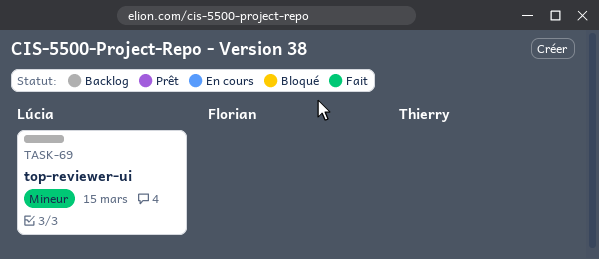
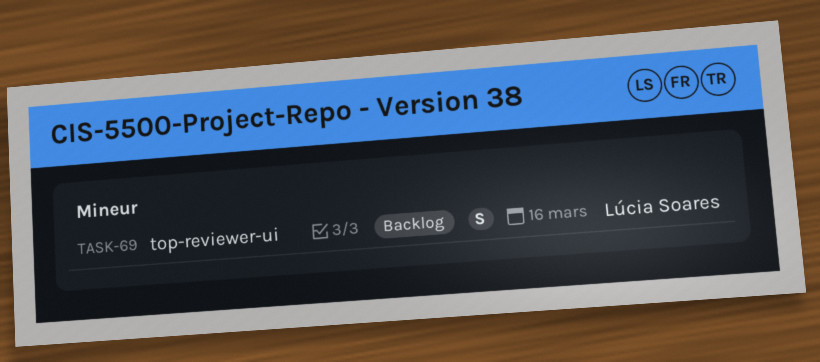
TASK-69, due: Mar 15 -> Mar 16

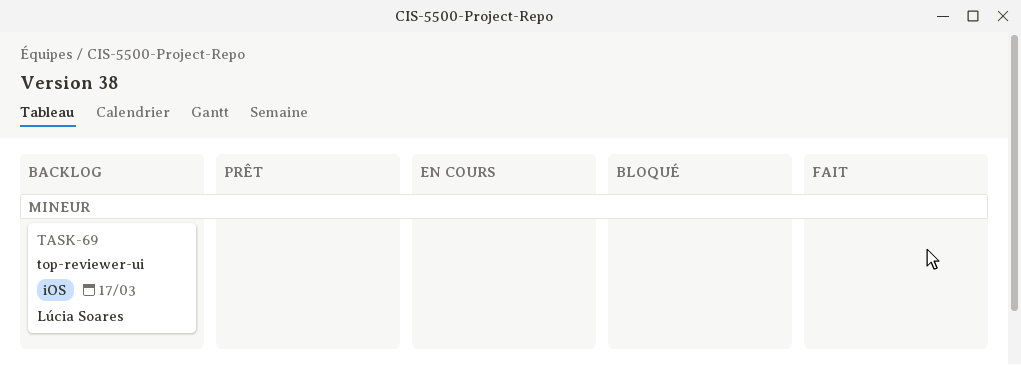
TASK-69, due: Mar 16 -> Mar 17

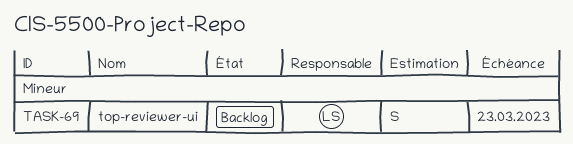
TASK-69, due: Mar 17 -> Mar 23

